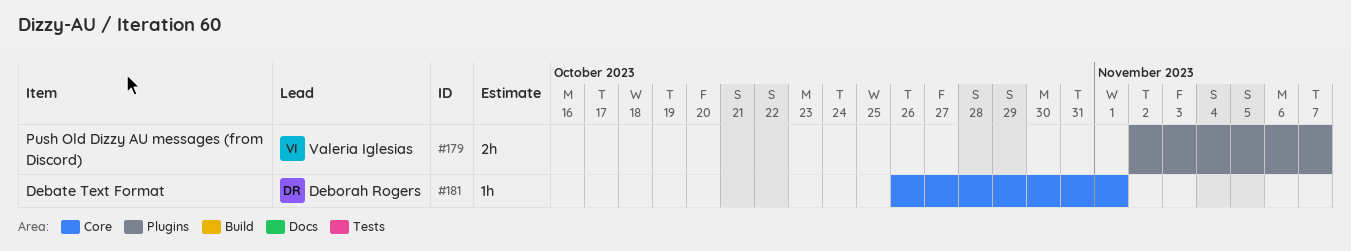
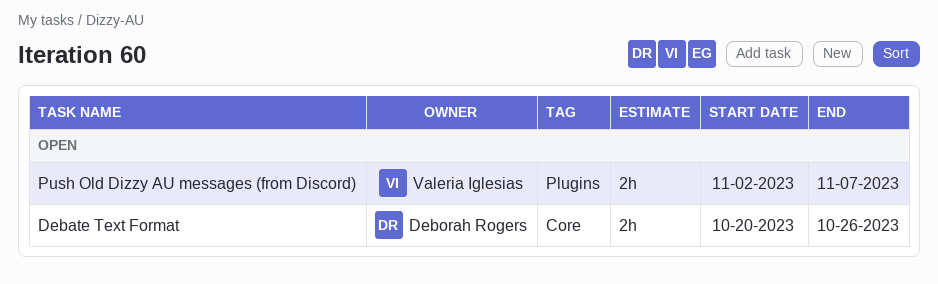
Debate Text Format, estimate: 1h -> 2h
Debate Text Format, start: Oct 26 -> Oct 20
Debate Text Format, due: Nov 1 -> Oct 26

